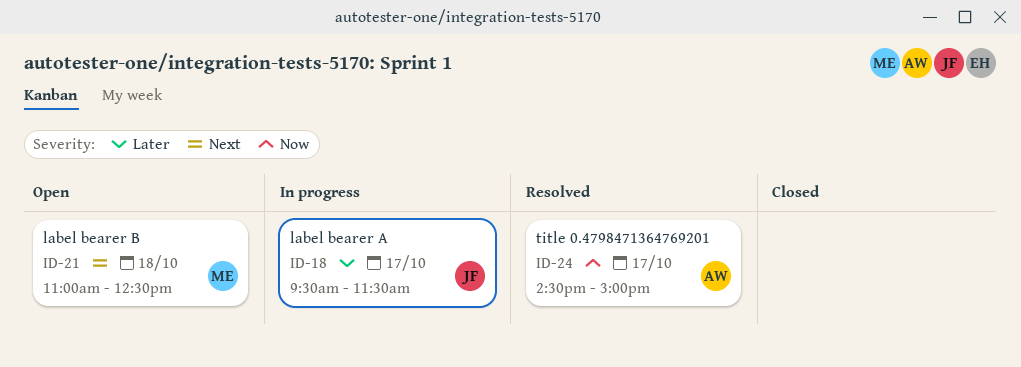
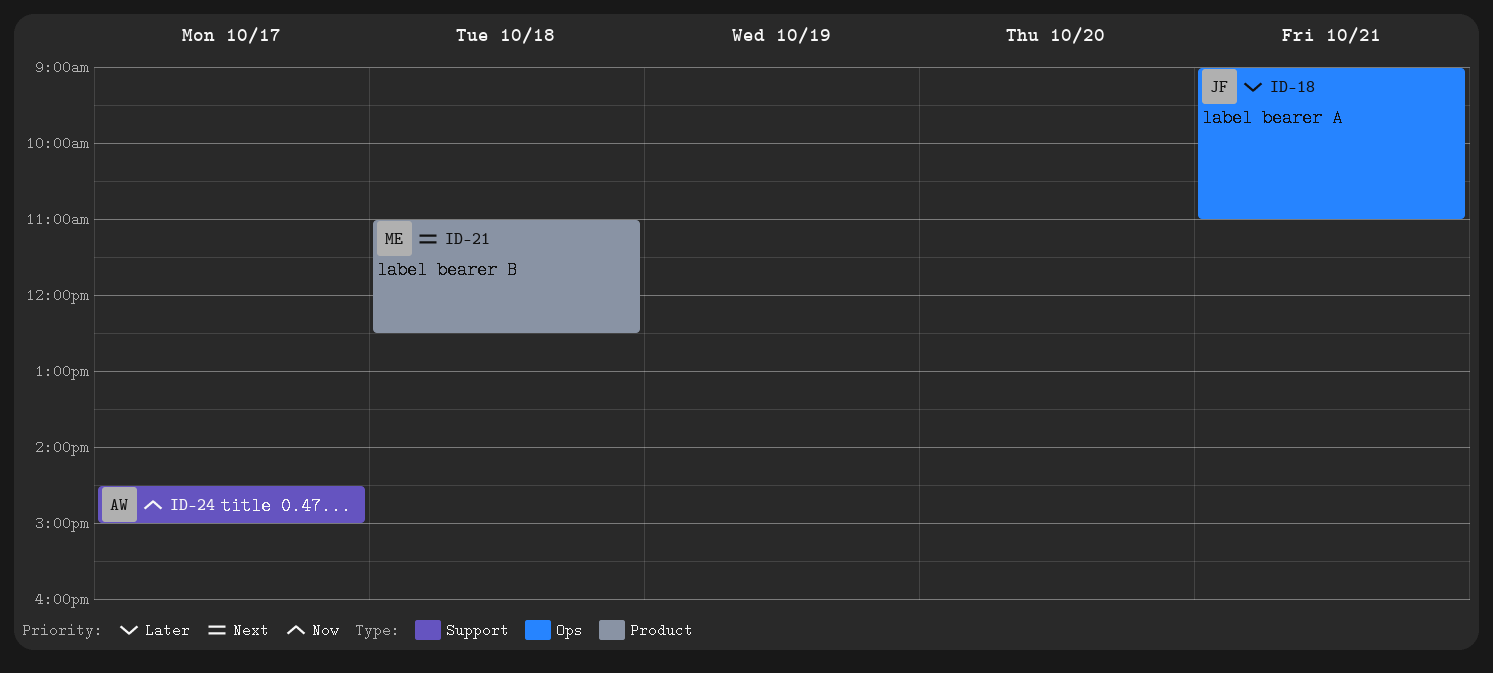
ID-18, day: Oct 17 -> Oct 21
ID-18, begins: 09:30 -> 09:00
ID-18, ends: 11:30 -> 11:00

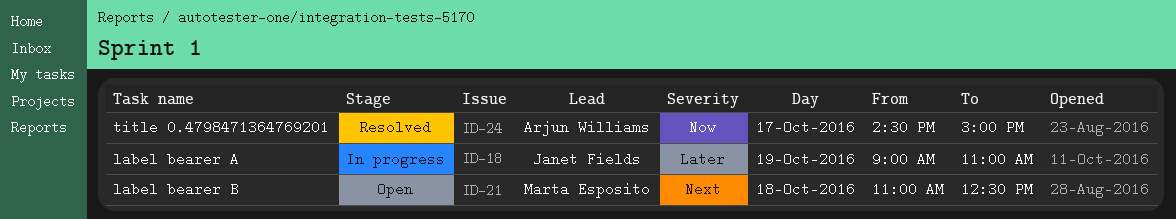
ID-18, day: Oct 21 -> Oct 19

